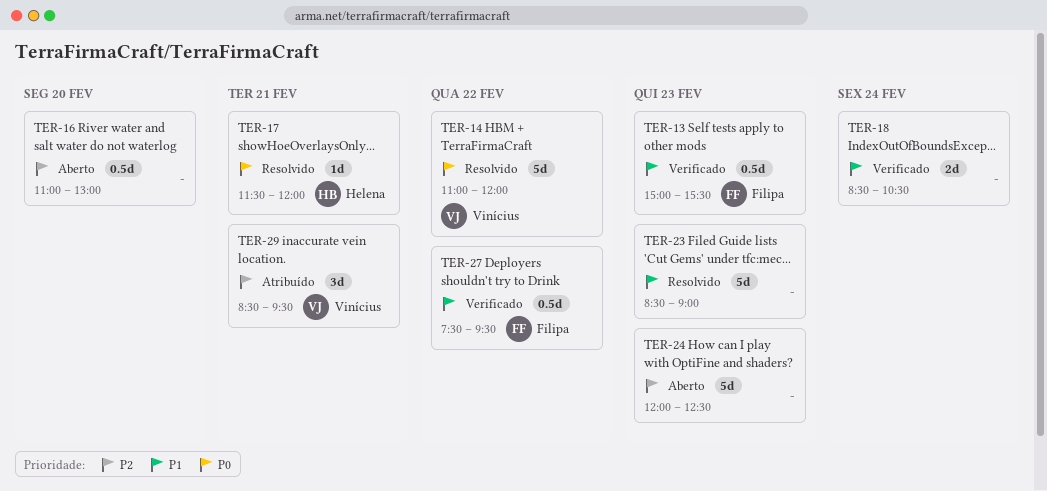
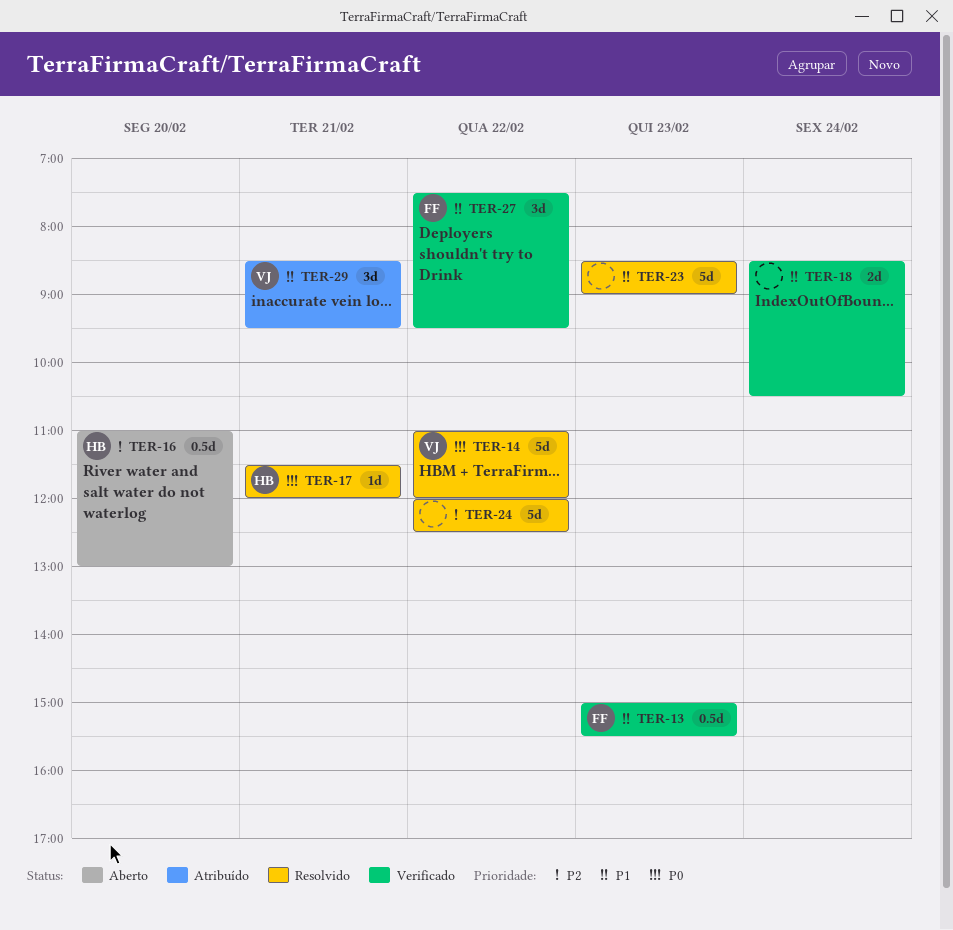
TER-16, owner: none -> Helena
TER-24, status: Aberto -> Resolvido
TER-24, day: Feb 23 -> Feb 22
TER-27, estimate: 0.5d -> 3d
TER-29, priority: P2 -> P1

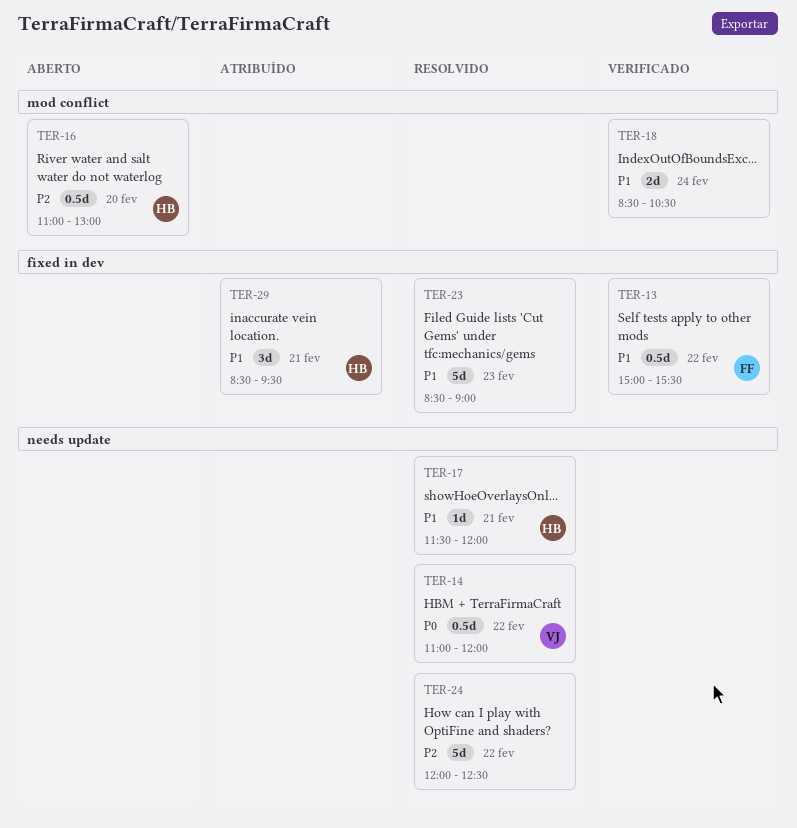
TER-13, day: Feb 23 -> Feb 22
TER-14, estimate: 5d -> 0.5d
TER-17, priority: P0 -> P1
TER-27: present -> none
TER-29, owner: VJ -> HB

